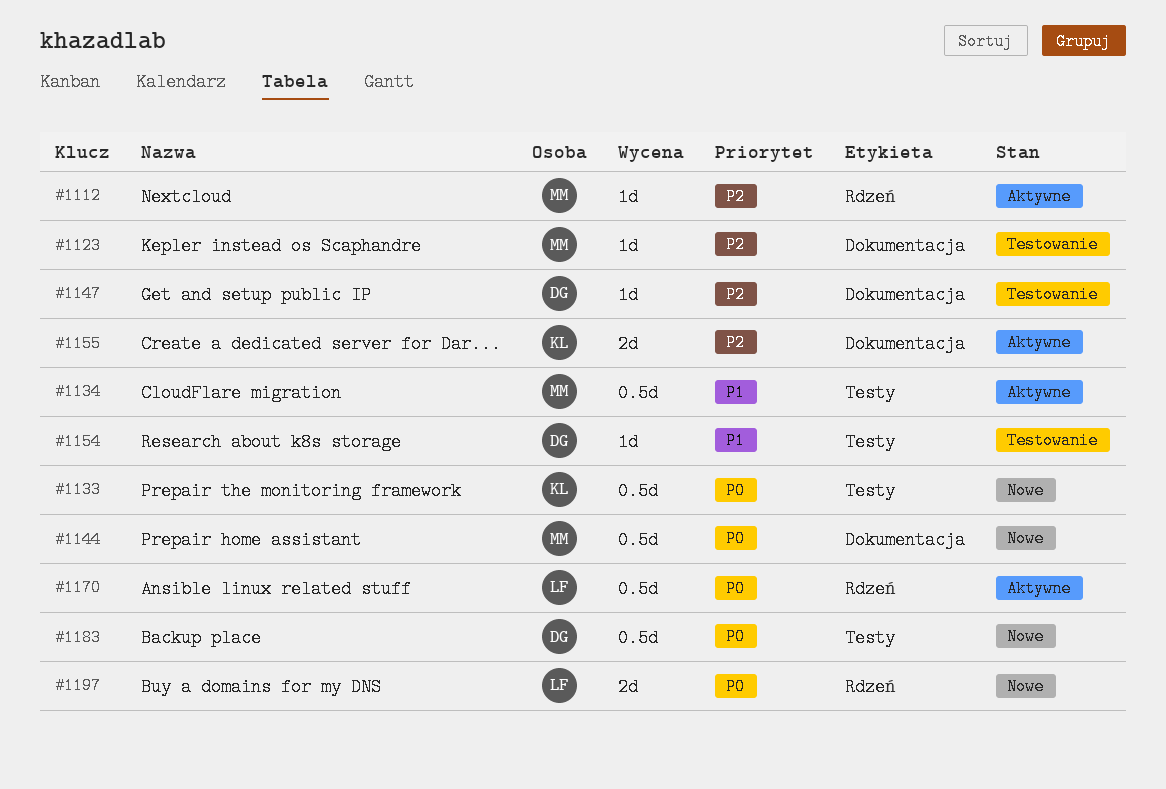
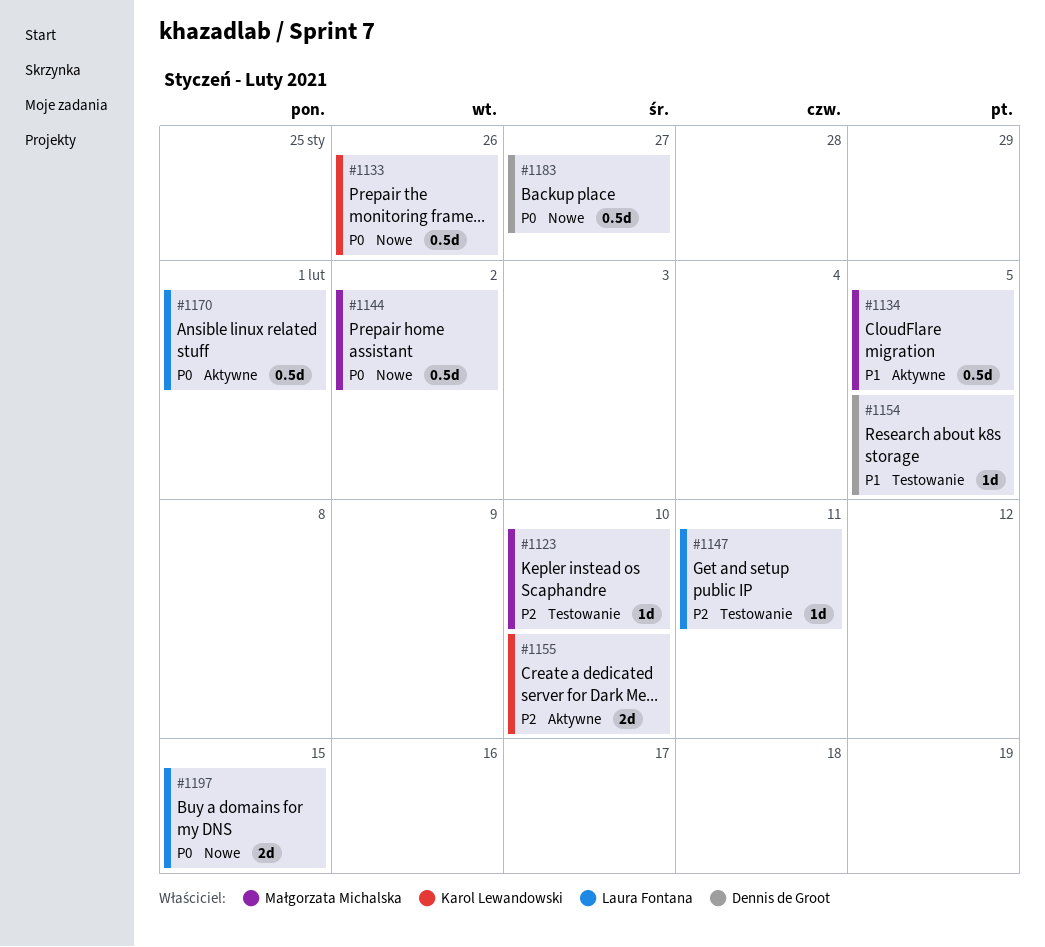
#1112: present -> none
#1147, owner: Dennis de Groot -> Laura Fontana

